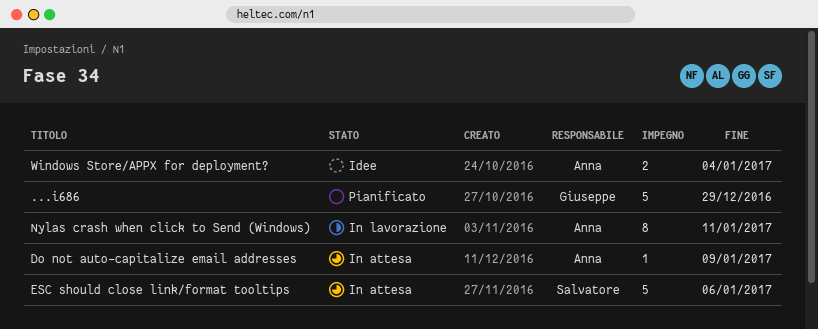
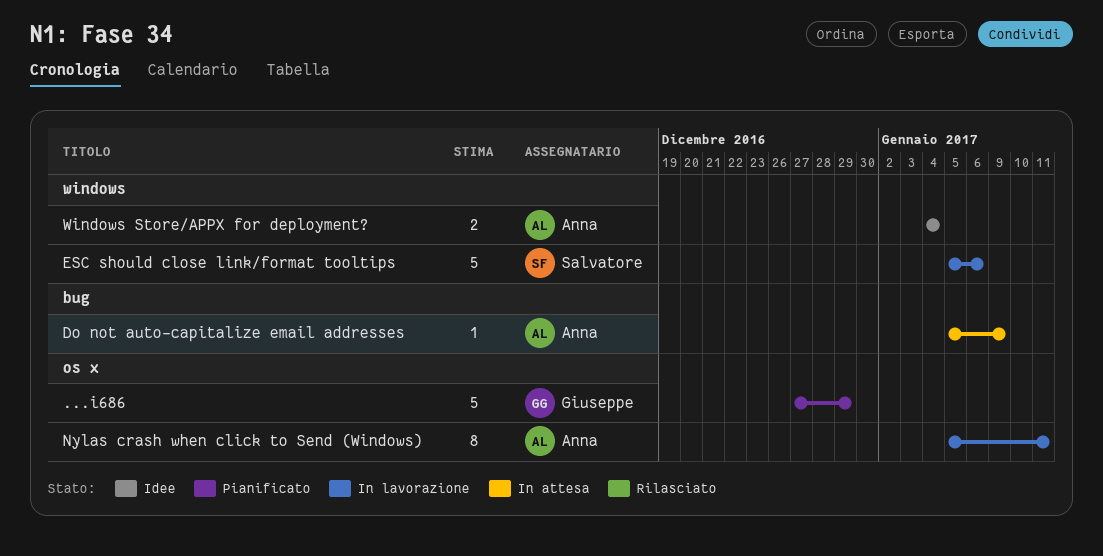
ESC should close link/format tooltips, status: In attesa -> In lavorazione

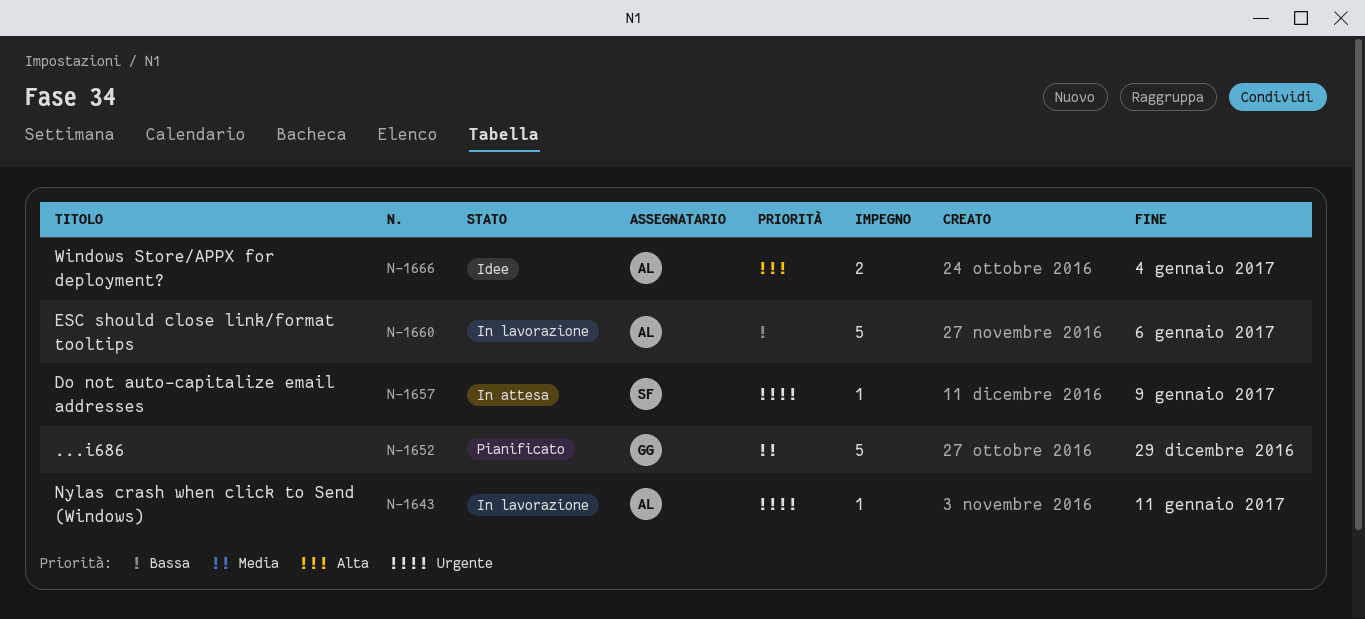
Do not auto-capitalize email addresses, owner: Anna -> Salvatore
ESC should close link/format tooltips, owner: Salvatore -> Anna
Nylas crash when click to Send (Windows), estimate: 8 -> 1

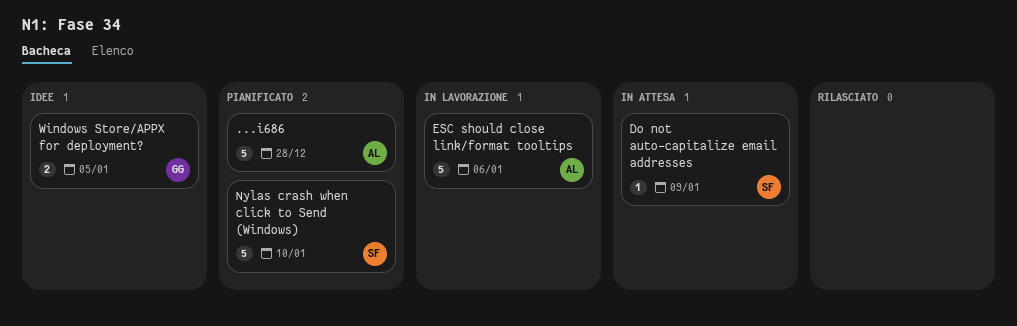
...i686, owner: GG -> AL
...i686, due: Dec 29 -> Dec 28
Nylas crash when click to Send (Windows), status: In lavorazione -> Pianificato
Nylas crash when click to Send (Windows), owner: AL -> SF
Nylas crash when click to Send (Windows), estimate: 1 -> 5
Nylas crash when click to Send (Windows), due: Jan 11 -> Jan 10
Windows Store/APPX for deployment?, owner: AL -> GG
Windows Store/APPX for deployment?, due: Jan 4 -> Jan 5

